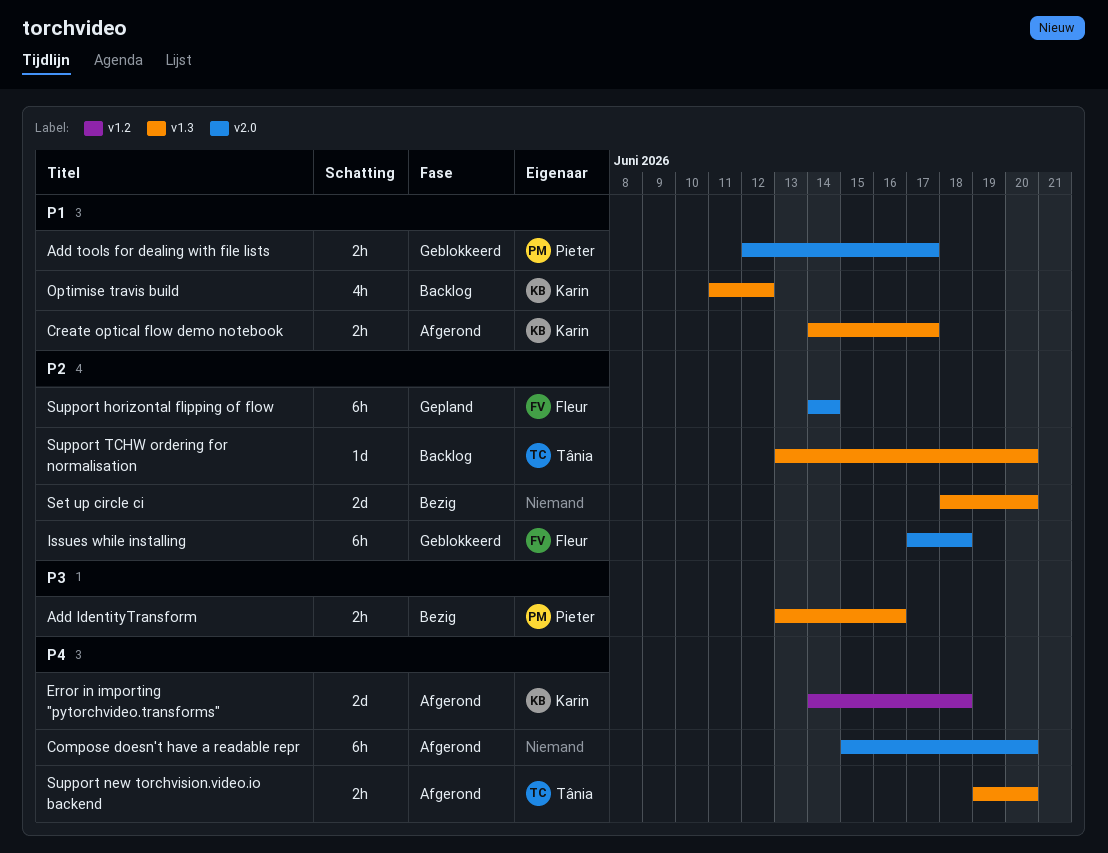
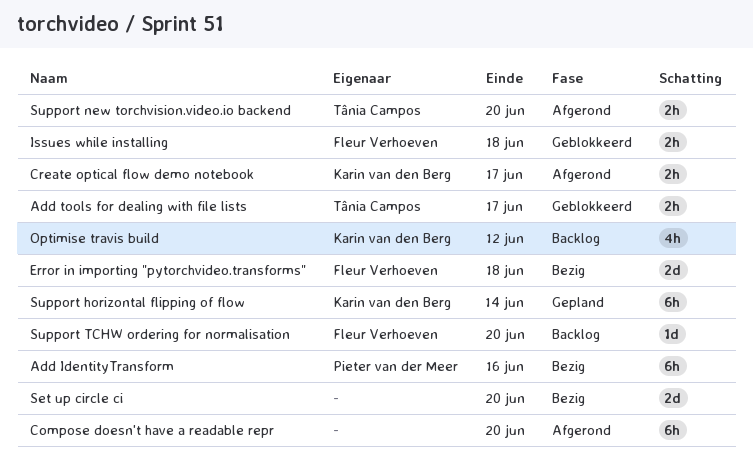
Add IdentityTransform, estimate: 2h -> 6h
Add tools for dealing with file lists, owner: Pieter van der Meer -> Tânia Campos
Error in importing "pytorchvideo.transforms", status: Afgerond -> Bezig
Error in importing "pytorchvideo.transforms", owner: Karin van den Berg -> Fleur Verhoeven
Issues while installing, estimate: 6h -> 2h
Support horizontal flipping of flow, owner: Fleur Verhoeven -> Karin van den Berg
Support TCHW ordering for normalisation, owner: Tânia Campos -> Fleur Verhoeven

